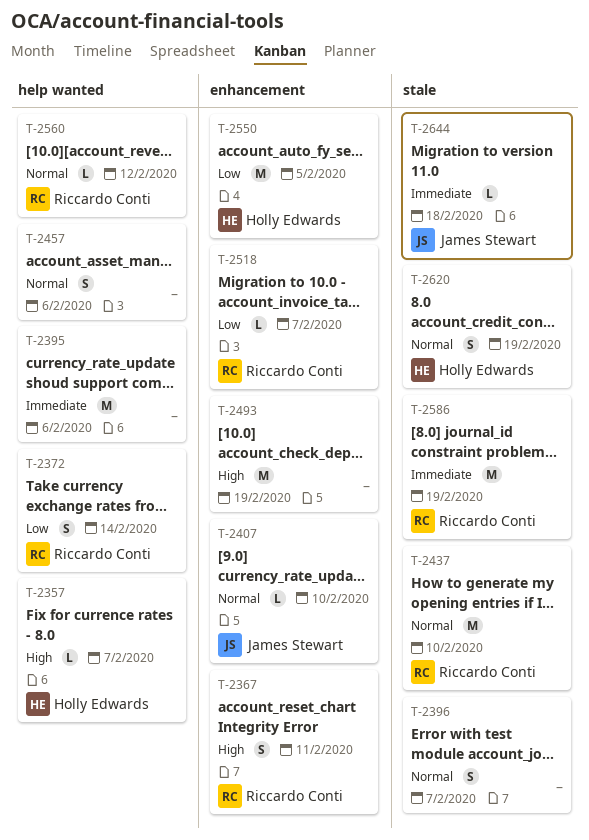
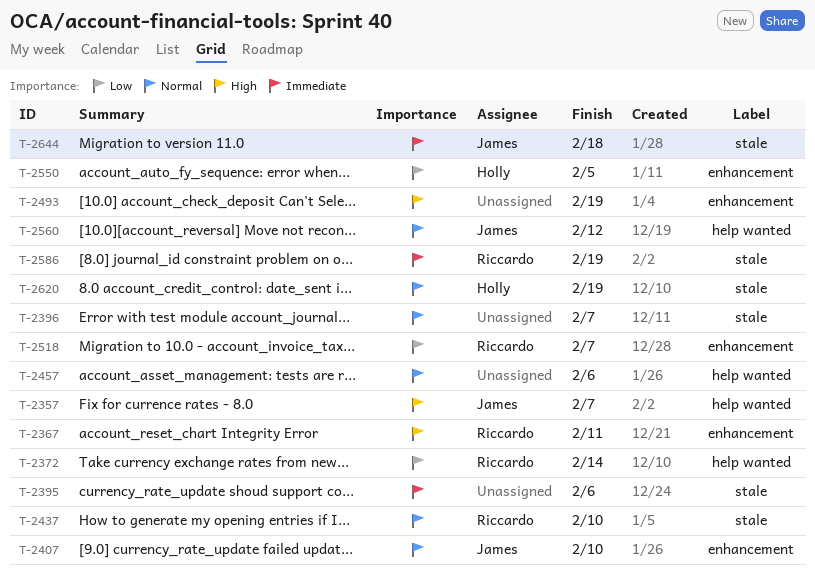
T-2357, owner: Holly Edwards -> James Stewart
T-2395, label: help wanted -> stale
T-2560, owner: Riccardo Conti -> James Stewart

